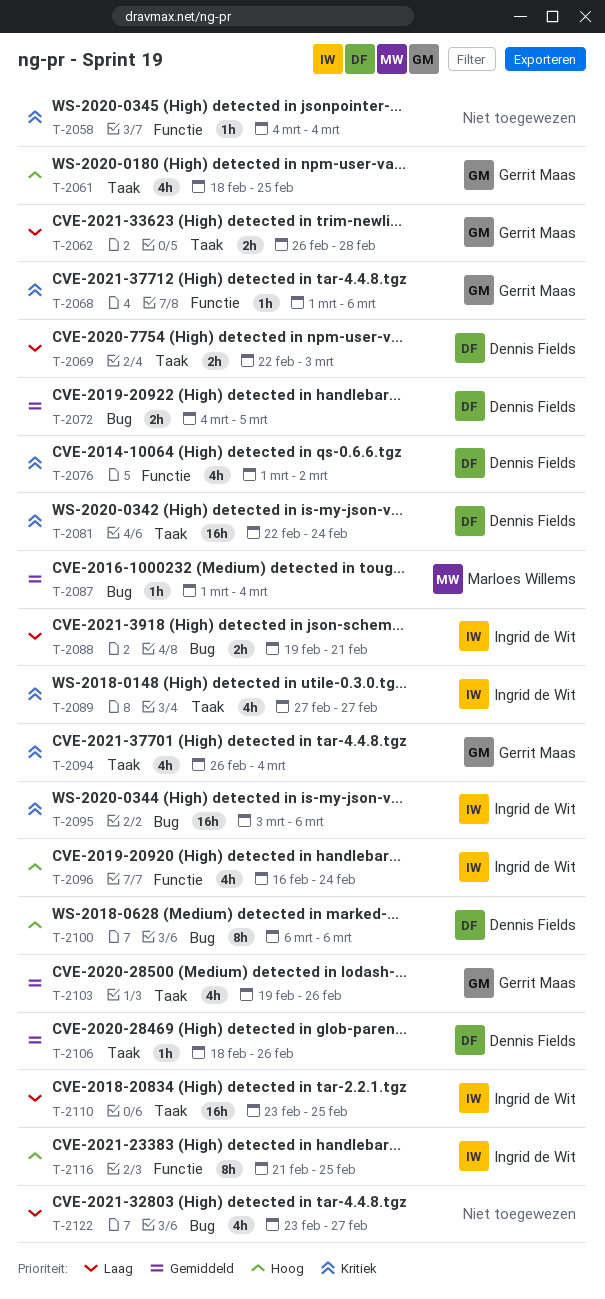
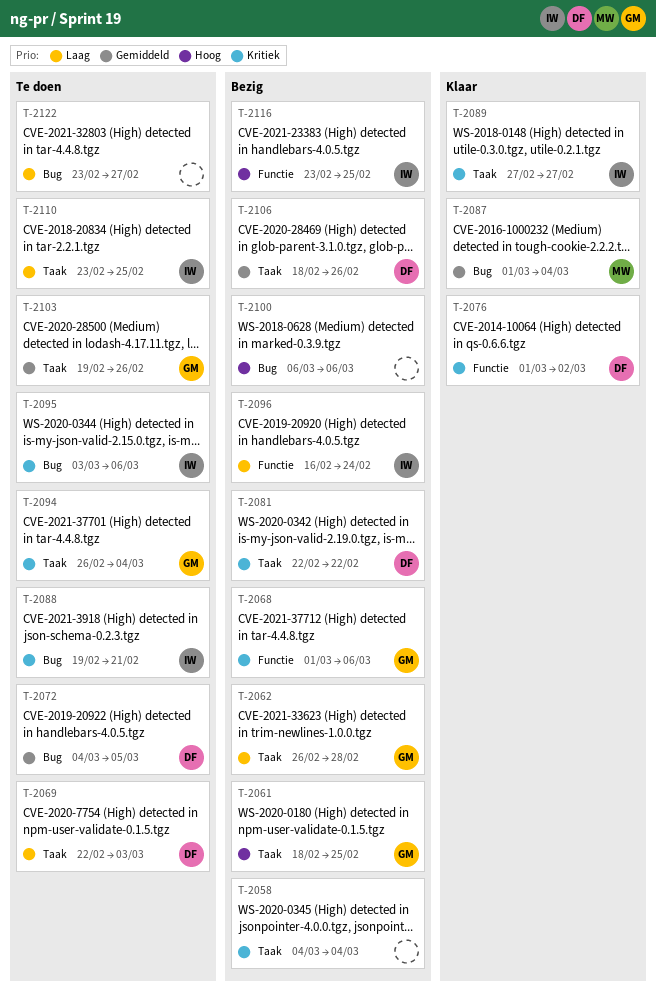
T-2058, label: Functie -> Taak
T-2081, due: Feb 24 -> Feb 22
T-2088, priority: Laag -> Kritiek
T-2096, priority: Hoog -> Laag
T-2100, owner: Dennis Fields -> none
T-2116, start: Feb 21 -> Feb 23

